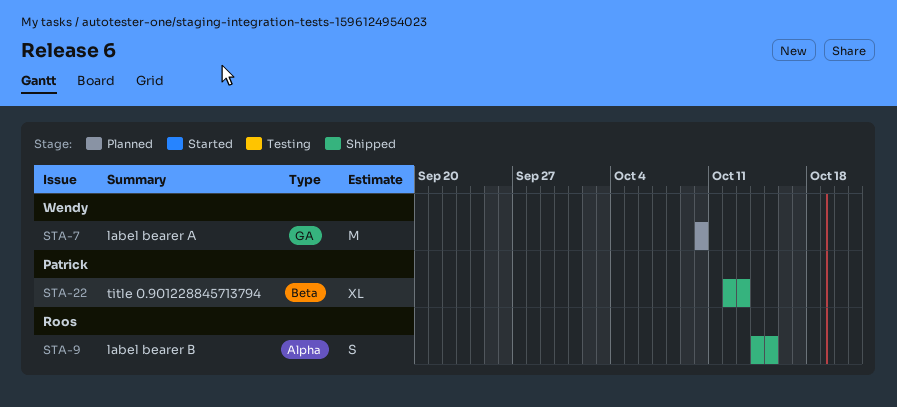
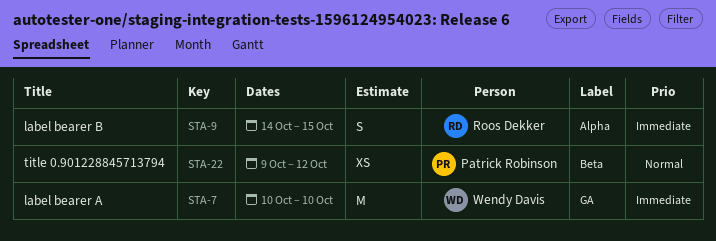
STA-22, estimate: XL -> XS
STA-22, start: Oct 12 -> Oct 9
STA-22, due: Oct 13 -> Oct 12

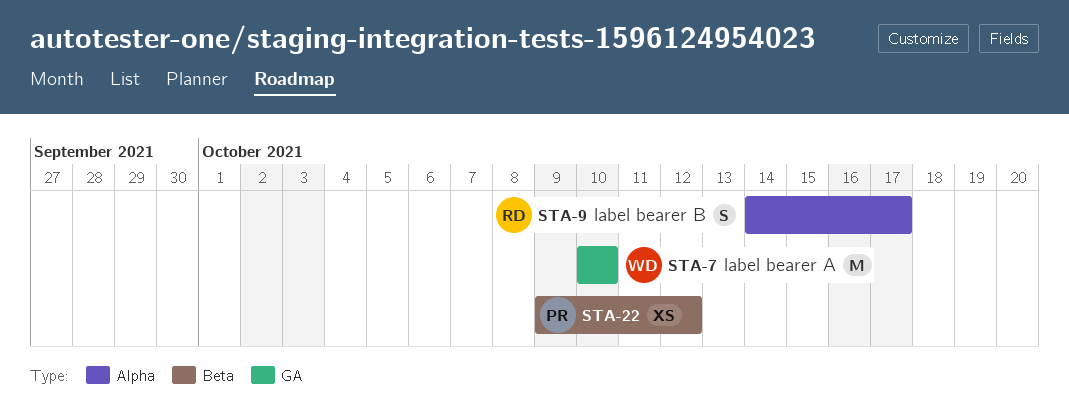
STA-9, due: Oct 15 -> Oct 17

